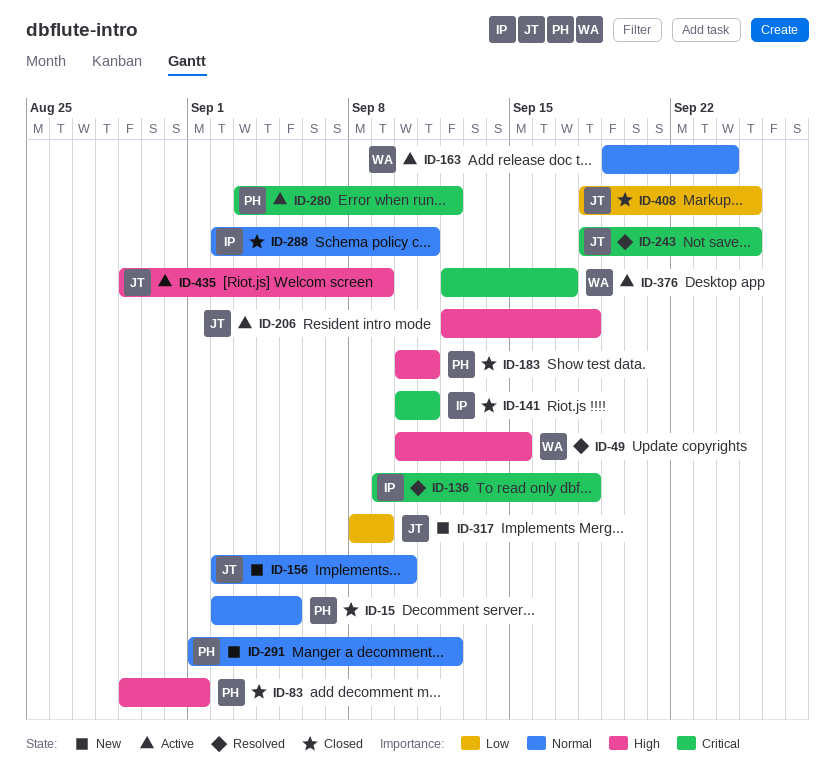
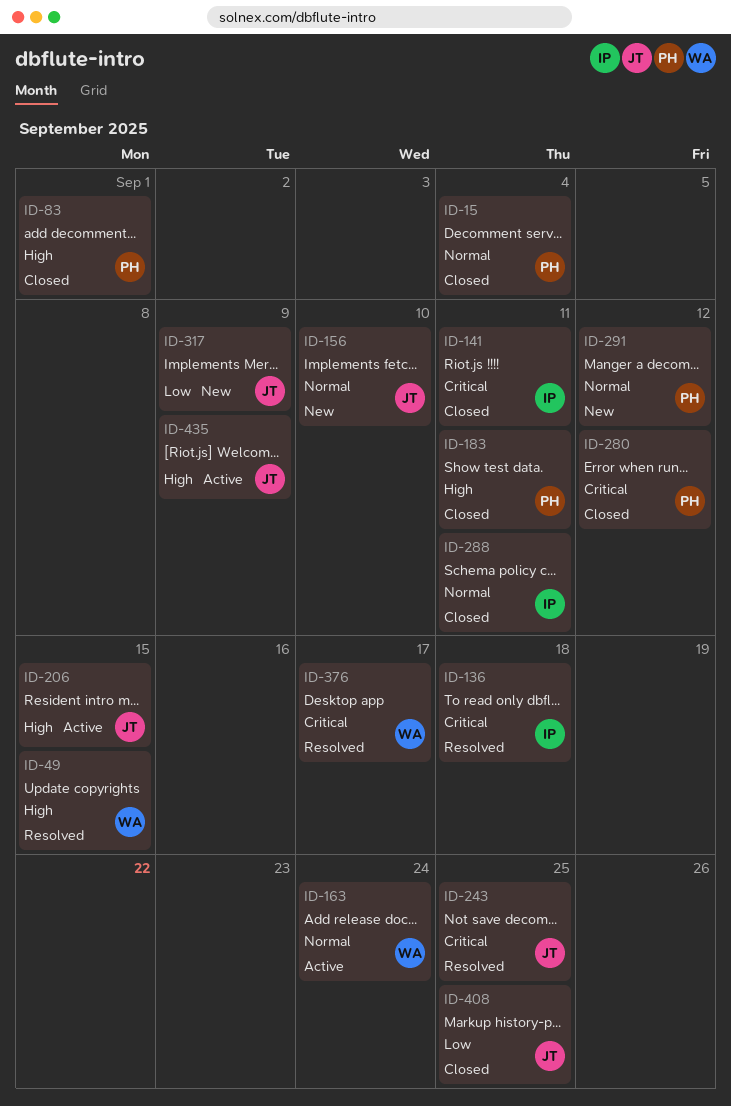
ID-15, due: Sep 5 -> Sep 4
ID-206, due: Sep 18 -> Sep 15
ID-280, status: Active -> Closed
ID-376, status: Active -> Resolved

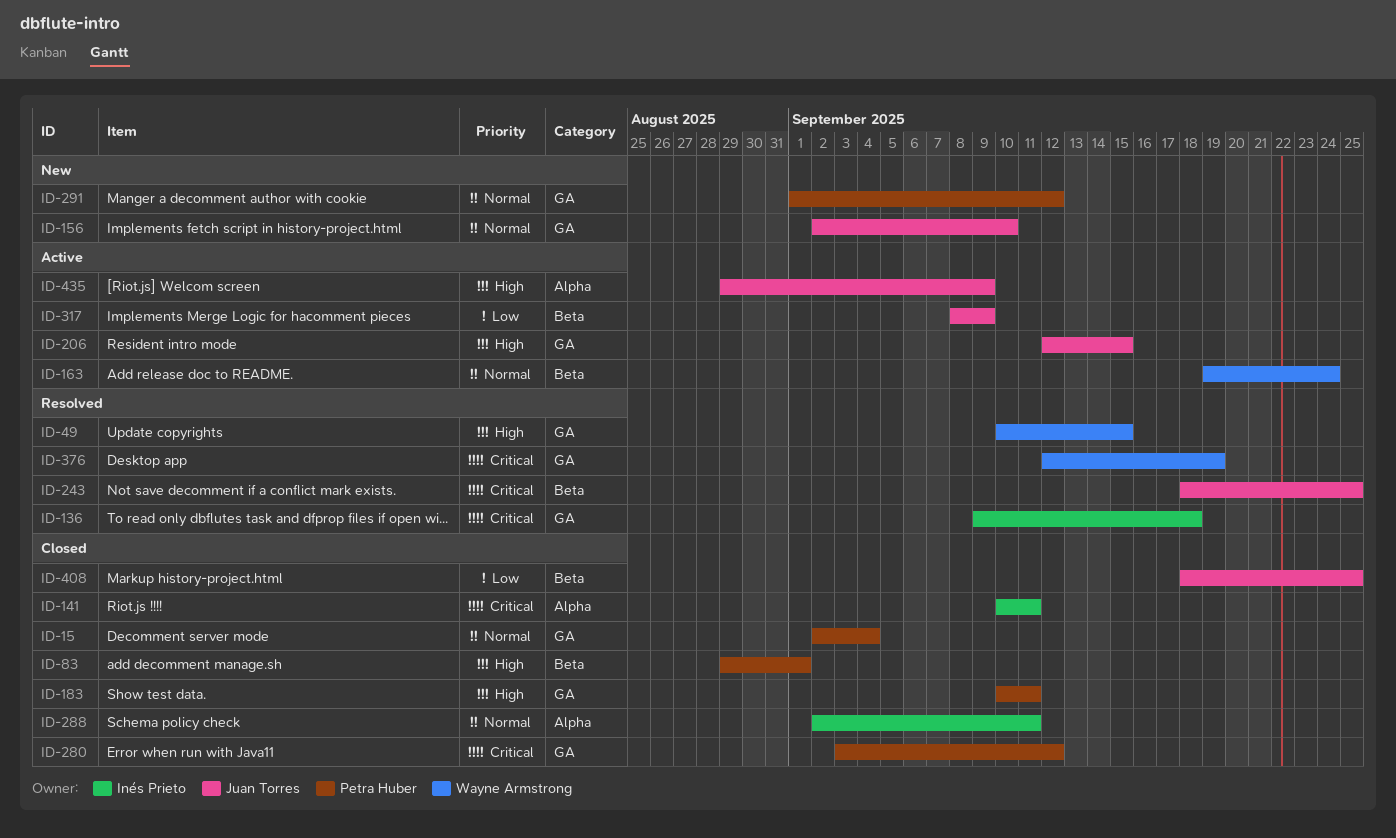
ID-317, status: New -> Active
ID-376, due: Sep 17 -> Sep 19

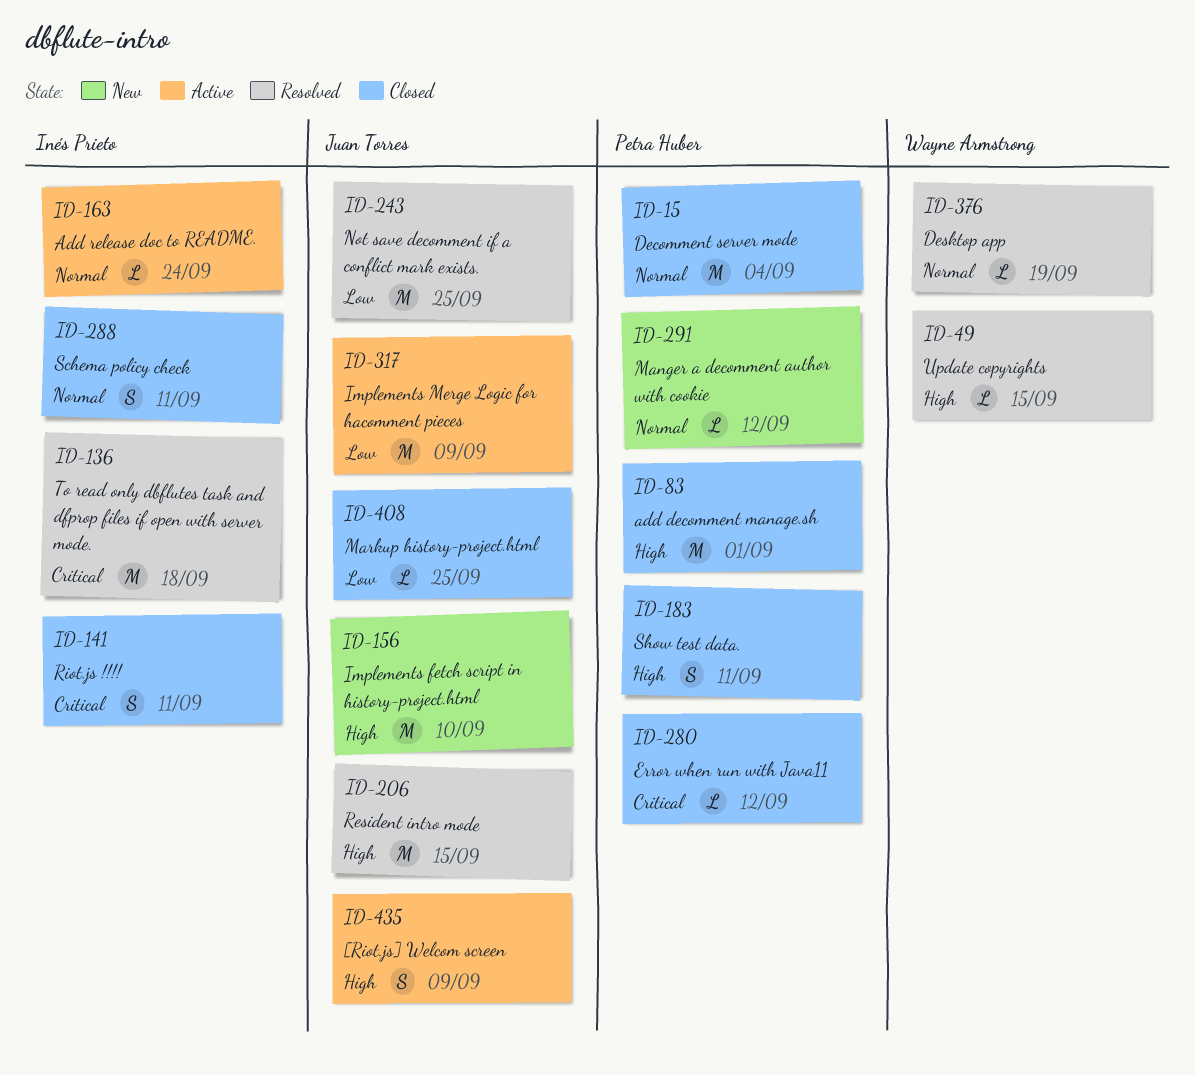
ID-156, priority: Normal -> High
ID-163, owner: Wayne Armstrong -> Inés Prieto
ID-206, status: Active -> Resolved
ID-243, priority: Critical -> Low
ID-376, priority: Critical -> Normal

